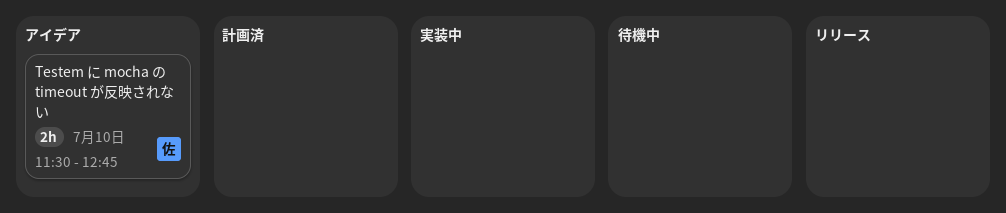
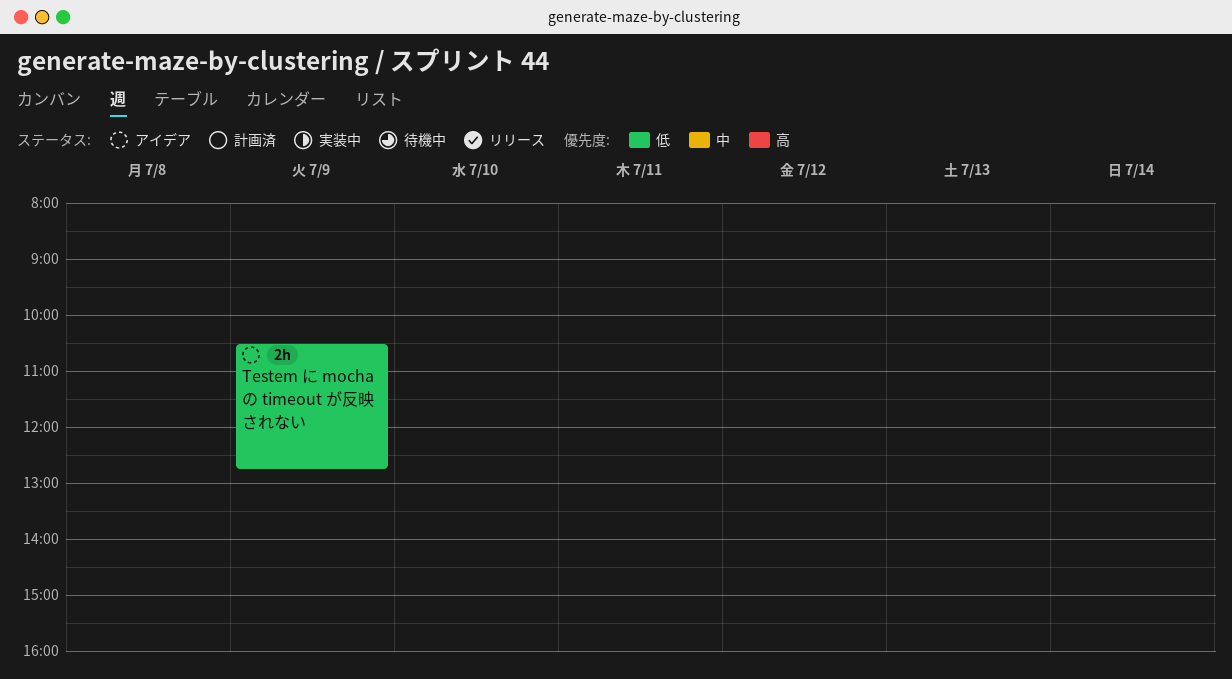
Testem に mocha の timeout が反映されない, day: Jul 10 -> Jul 9
Testem に mocha の timeout が反映されない, begins: 11:30 -> 10:30

